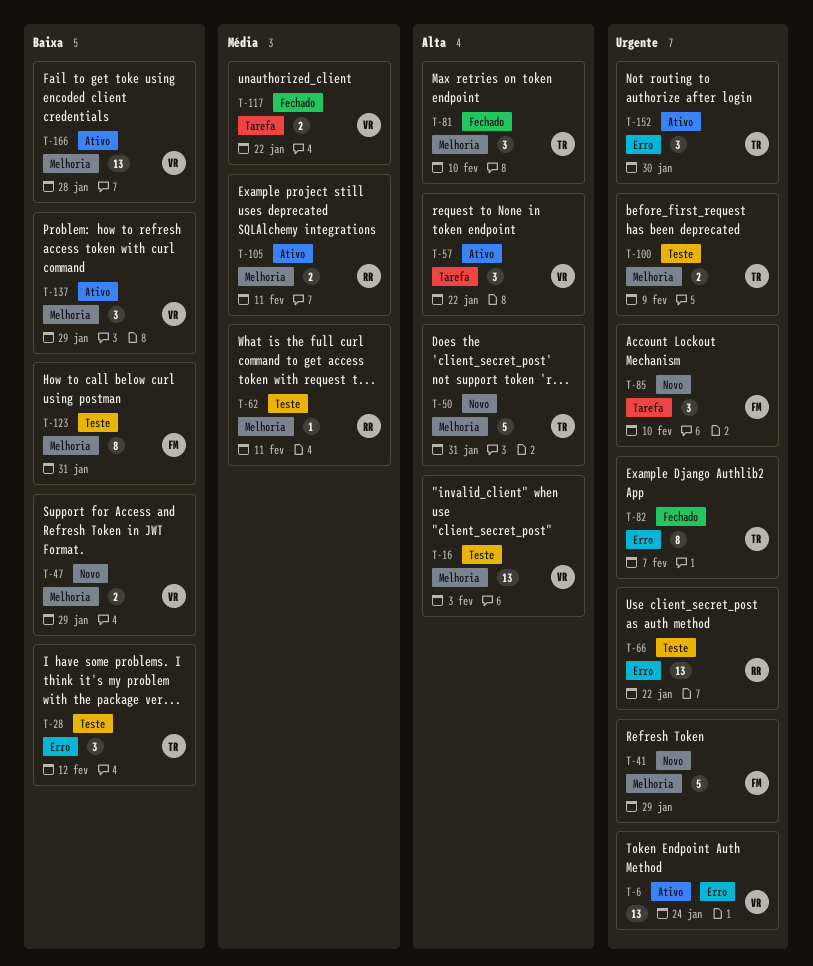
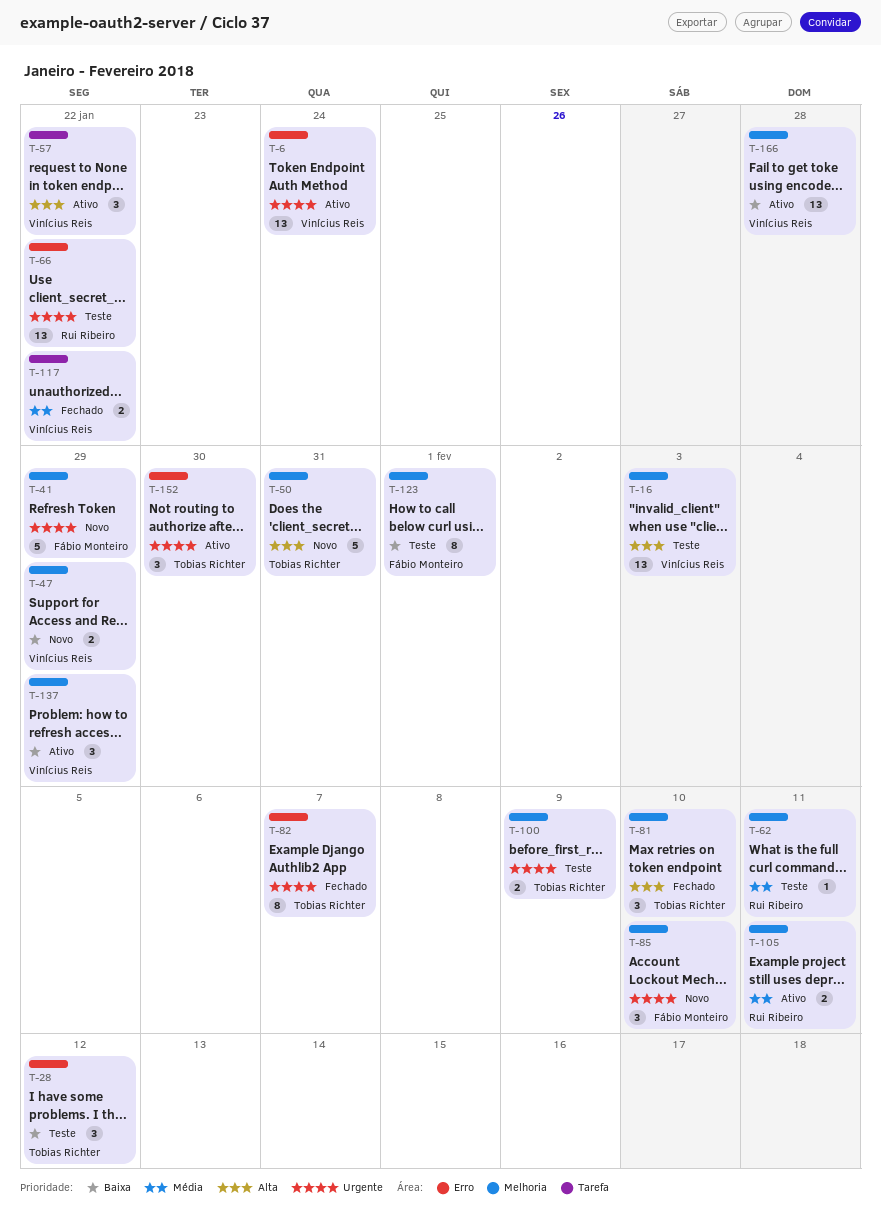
T-85, label: Tarefa -> Melhoria
T-123, due: Jan 31 -> Feb 1

